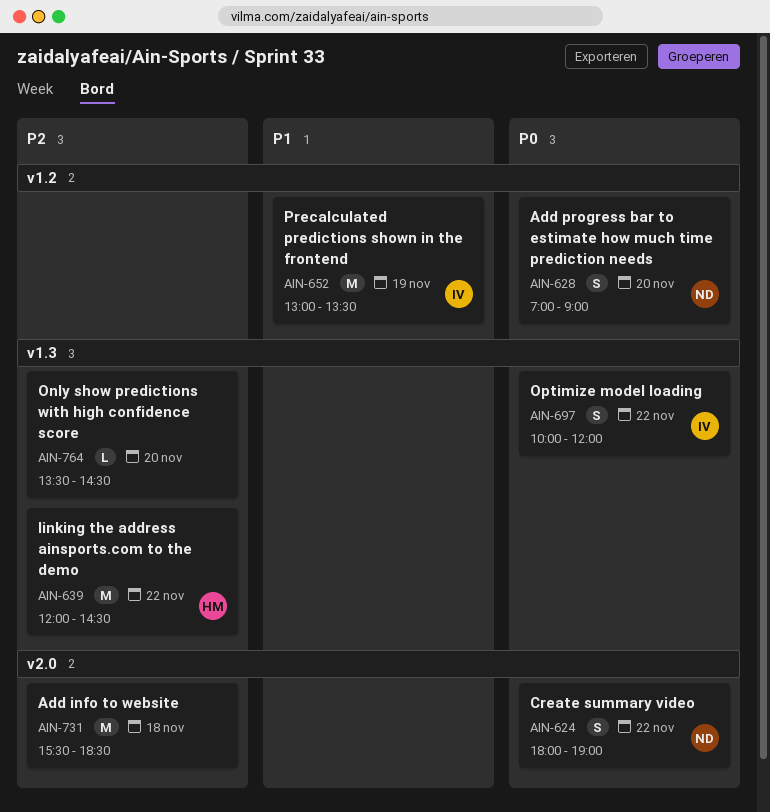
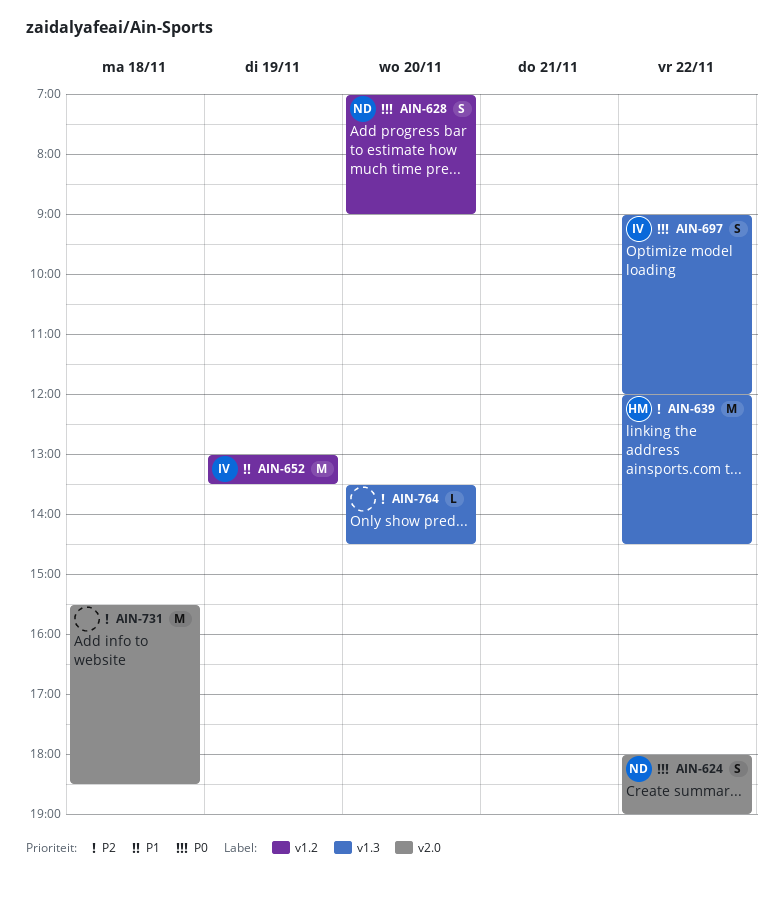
AIN-697, begins: 10:00 -> 09:00

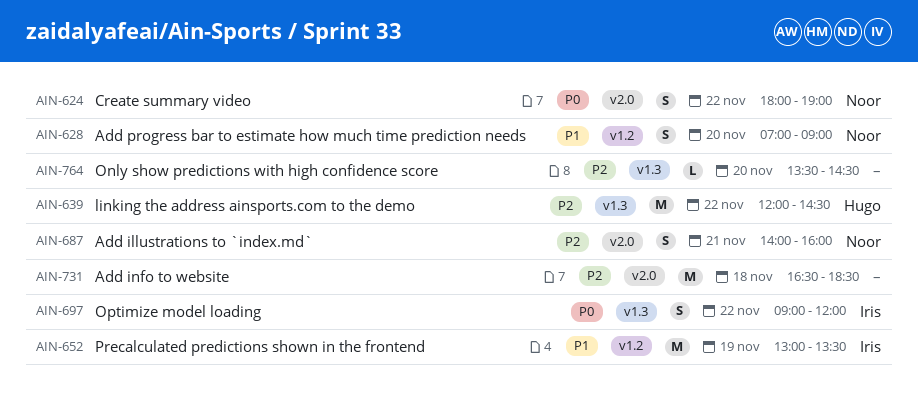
AIN-628, priority: P0 -> P1
AIN-687: none -> present
AIN-731, begins: 15:30 -> 16:30

